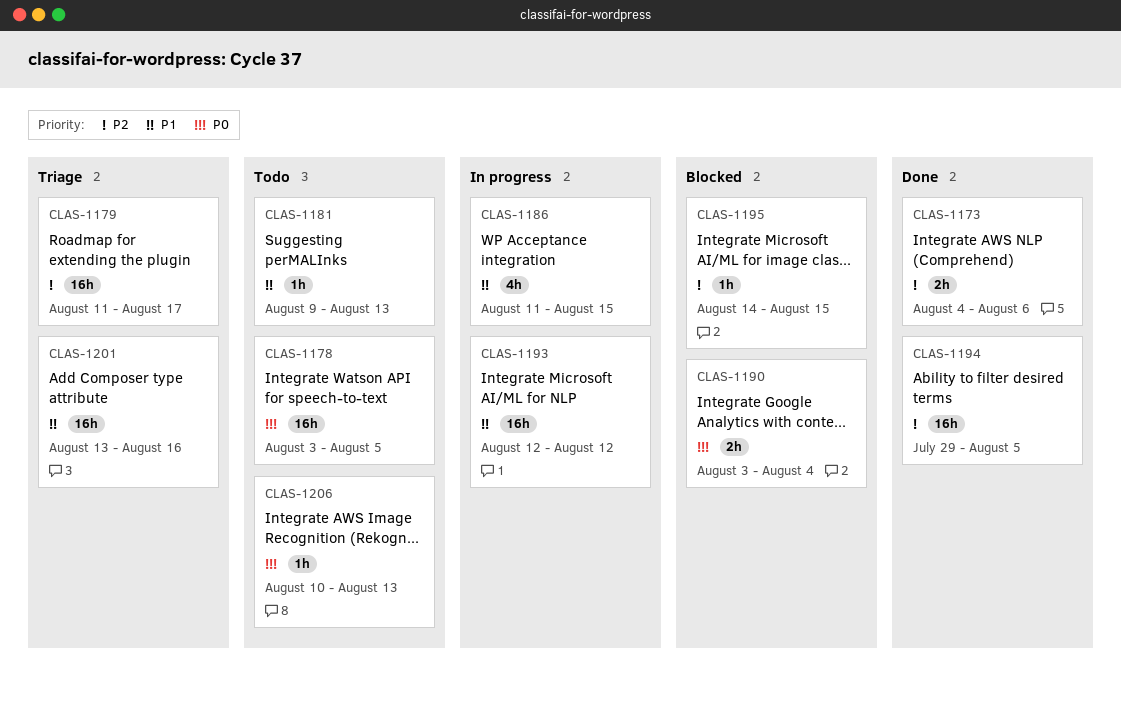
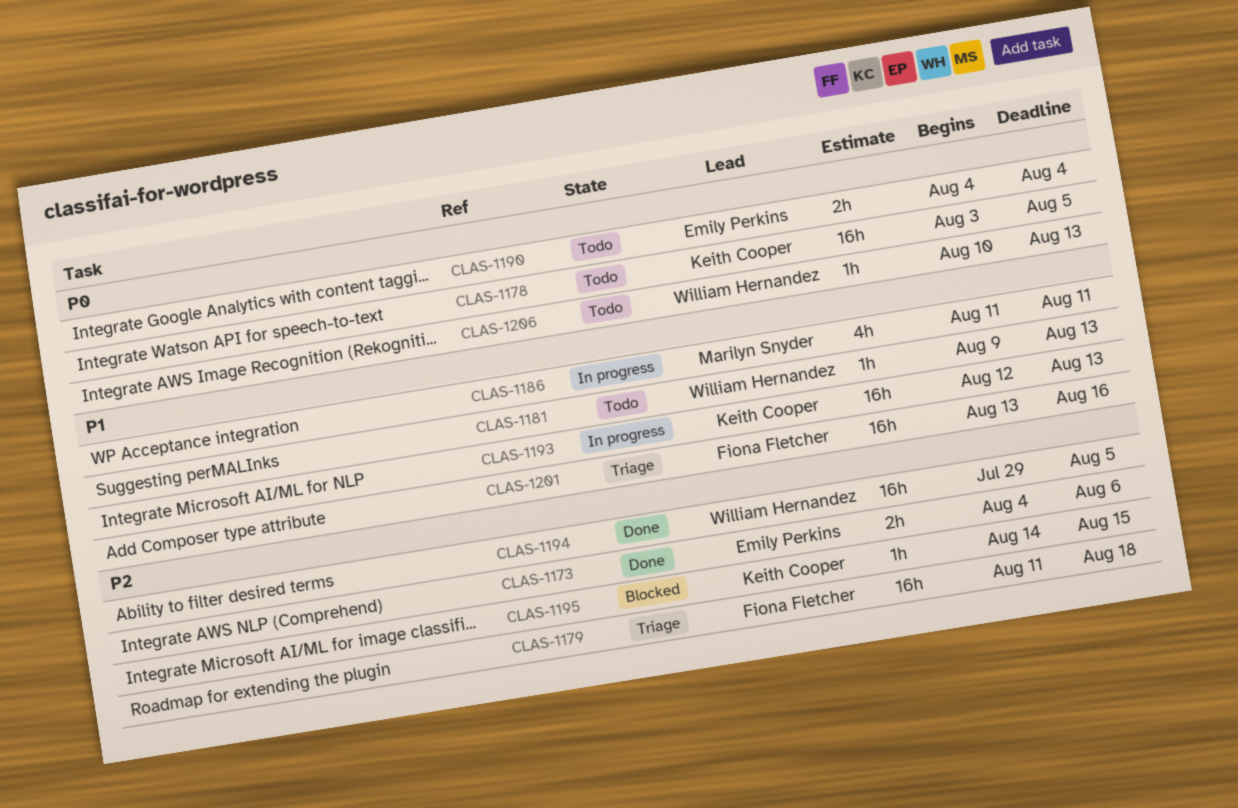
CLAS-1179, due: Aug 17 -> Aug 18
CLAS-1186, due: Aug 15 -> Aug 11
CLAS-1190, status: Blocked -> Todo
CLAS-1190, start: Aug 3 -> Aug 4
CLAS-1193, due: Aug 12 -> Aug 13

